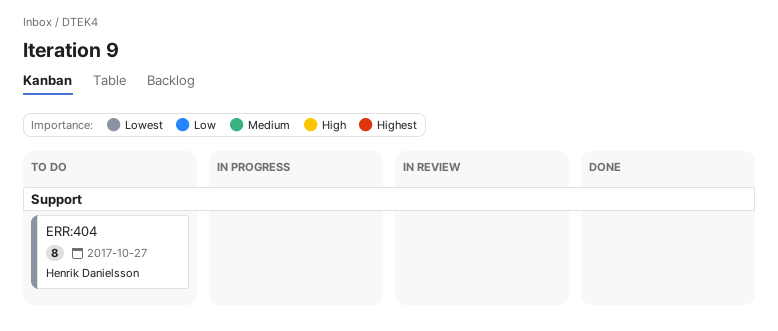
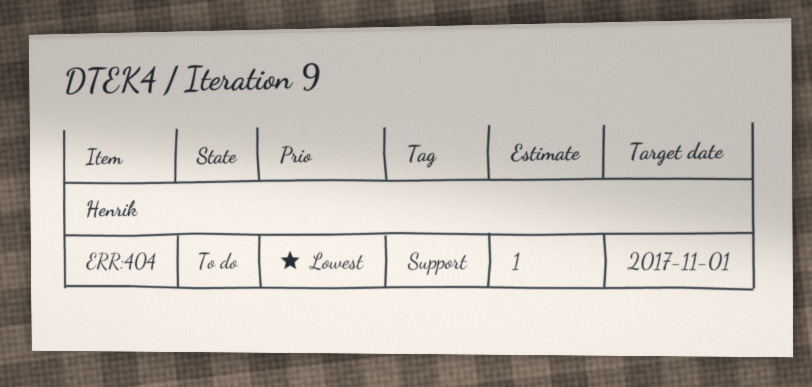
ERR:404, estimate: 8 -> 1
ERR:404, due: Oct 27 -> Nov 1

